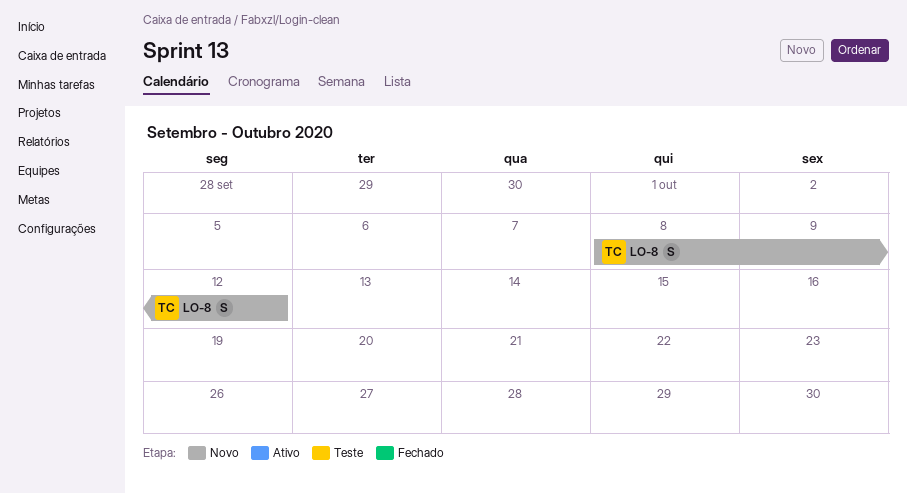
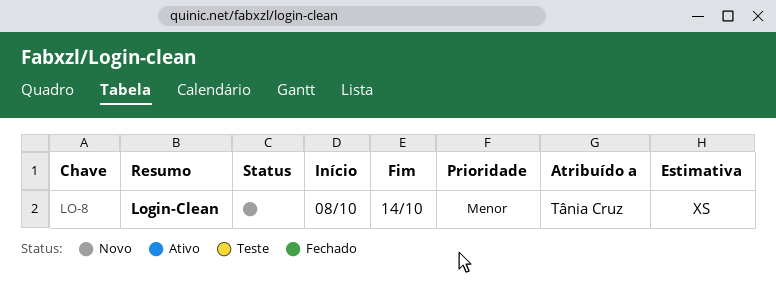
LO-8, estimate: S -> XS
LO-8, due: Oct 12 -> Oct 14

